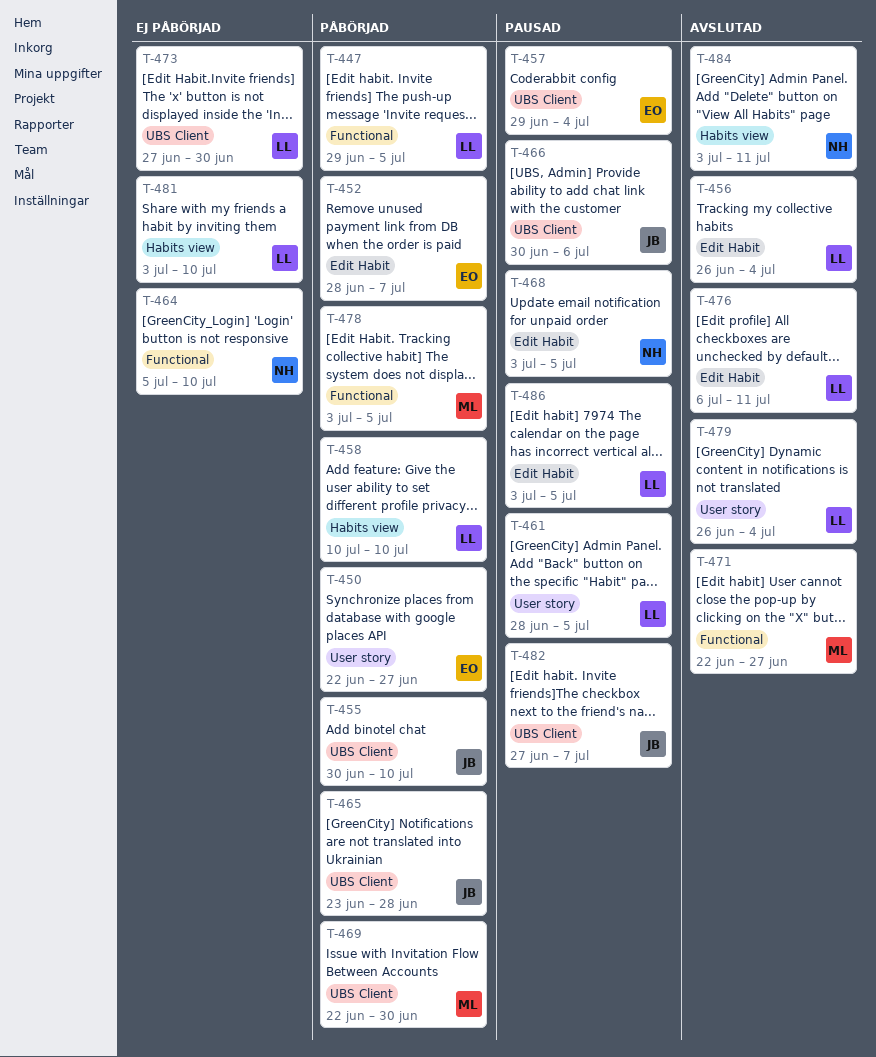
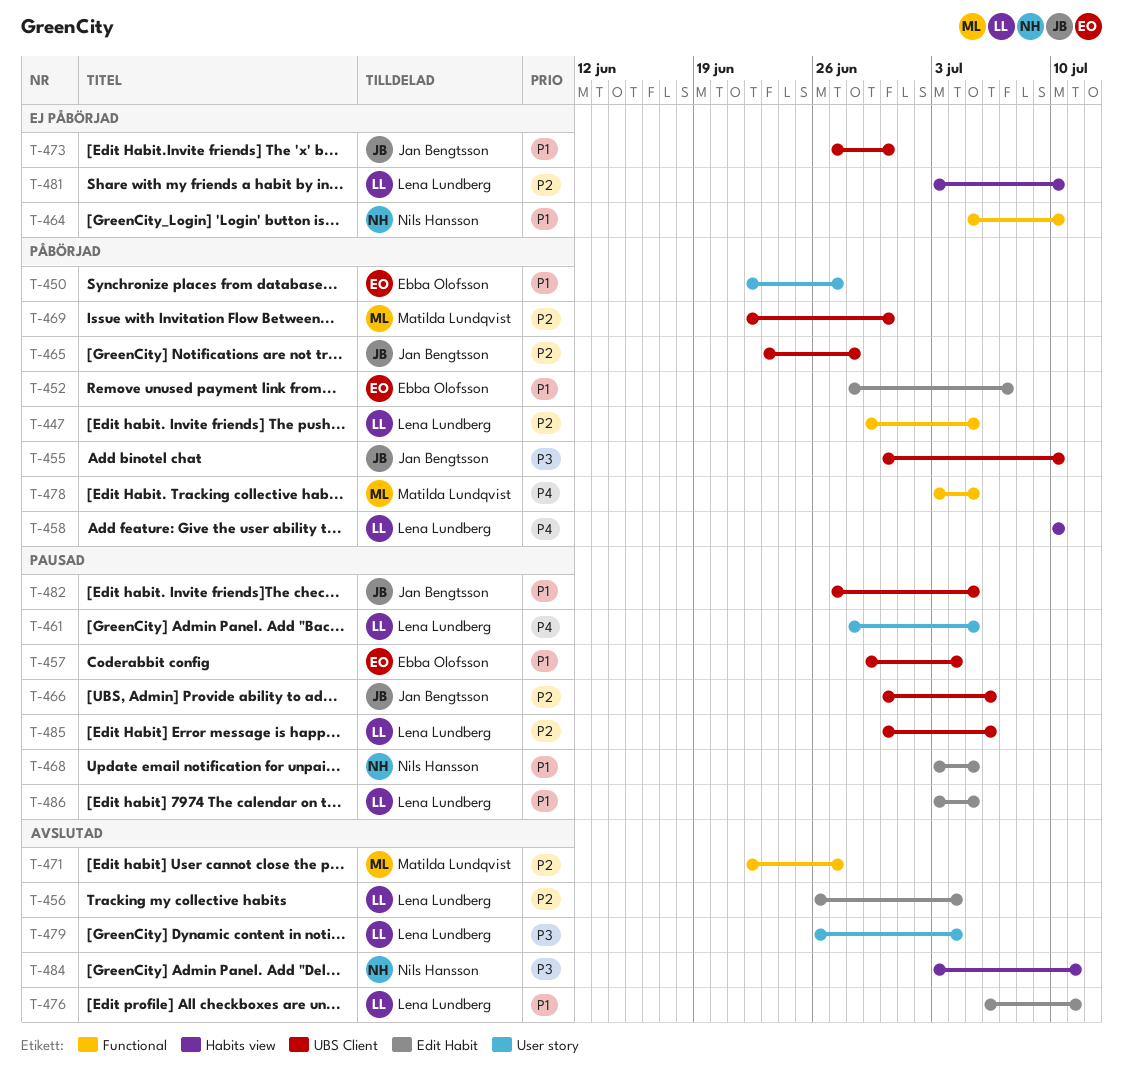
T-473, owner: Lena Lundberg -> Jan Bengtsson
T-482, due: Jul 7 -> Jul 5
T-485: none -> present

